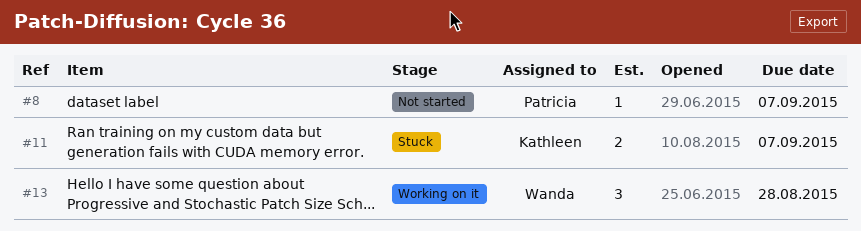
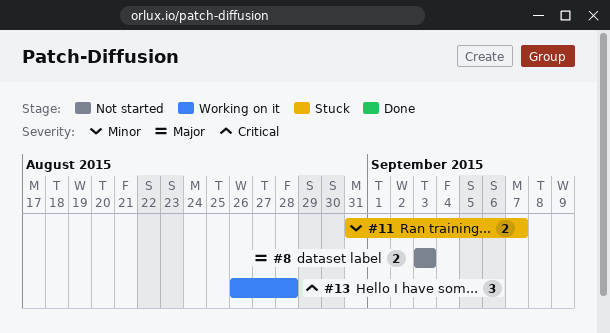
#8, estimate: 1 -> 2
#8, due: Sep 7 -> Sep 3

